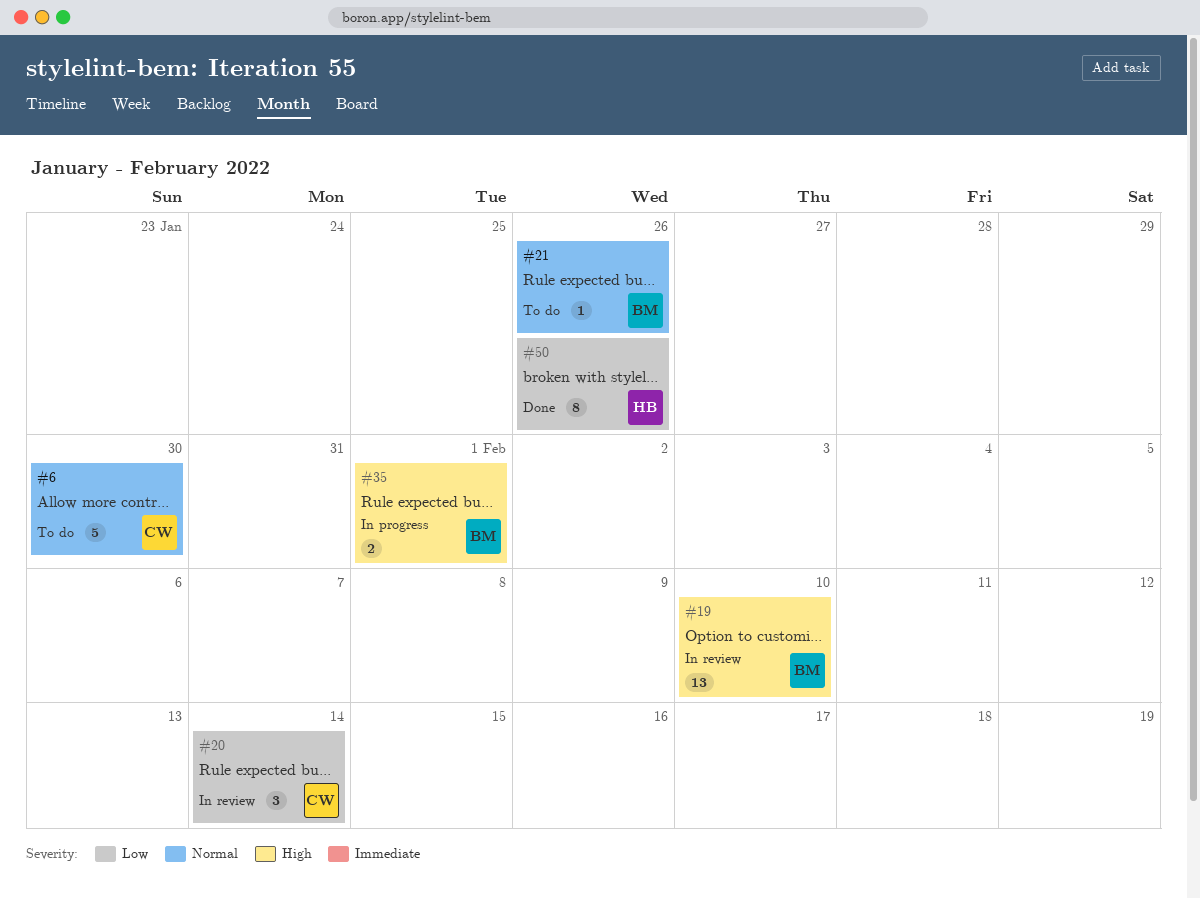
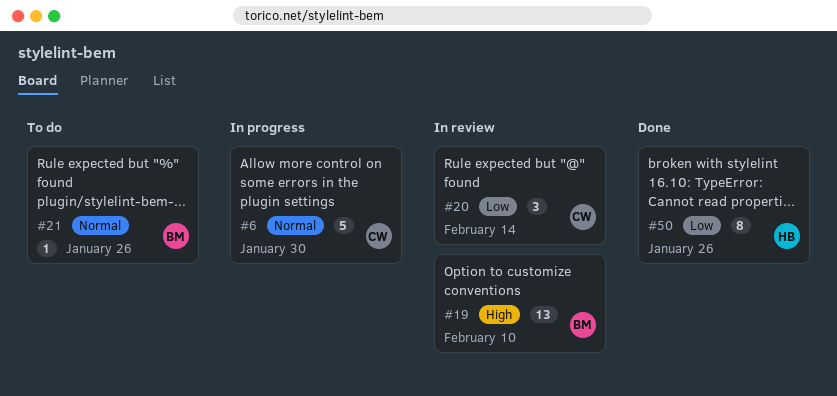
#6, status: To do -> In progress
#35: present -> none

